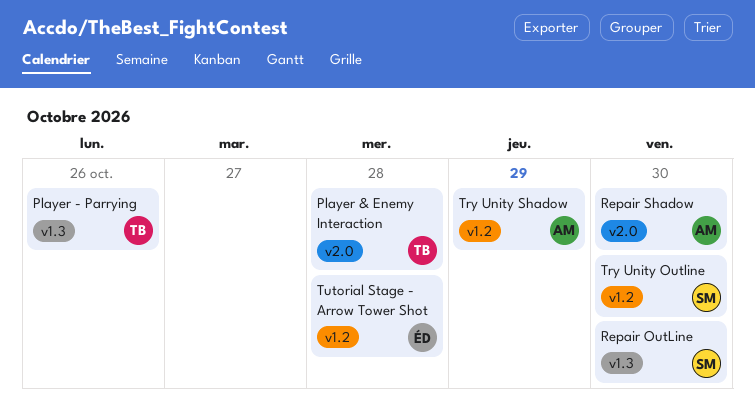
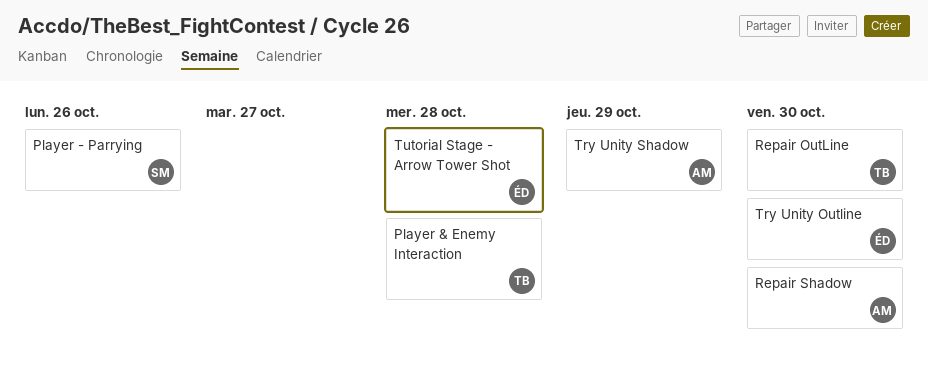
Player - Parrying, owner: TB -> SM
Repair OutLine, owner: SM -> TB
Try Unity Outline, owner: SM -> ÉD

